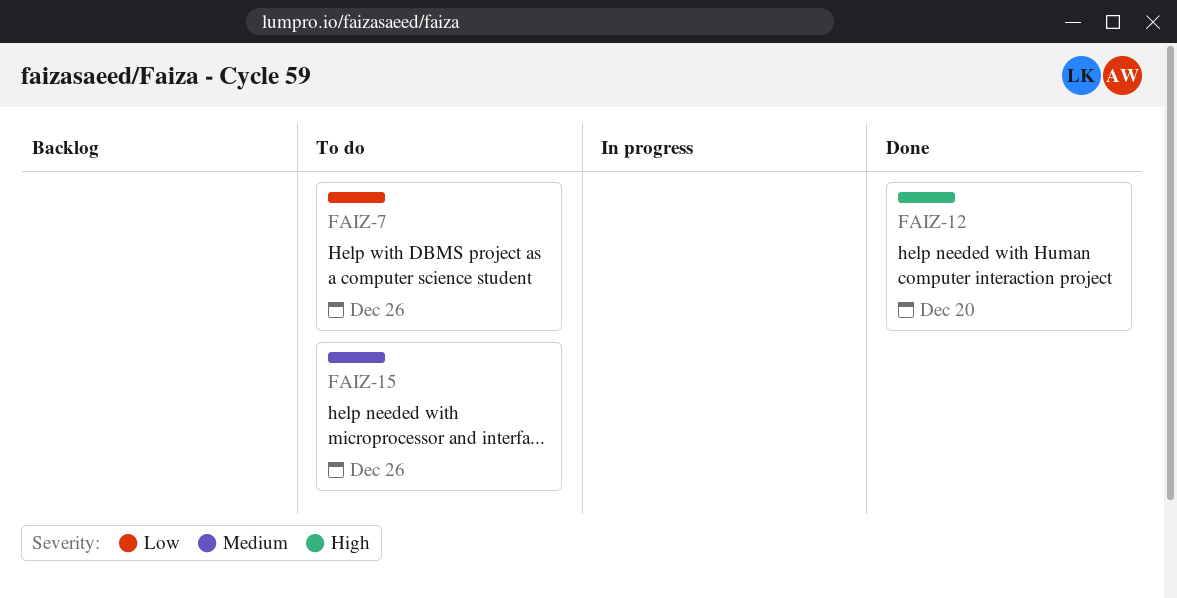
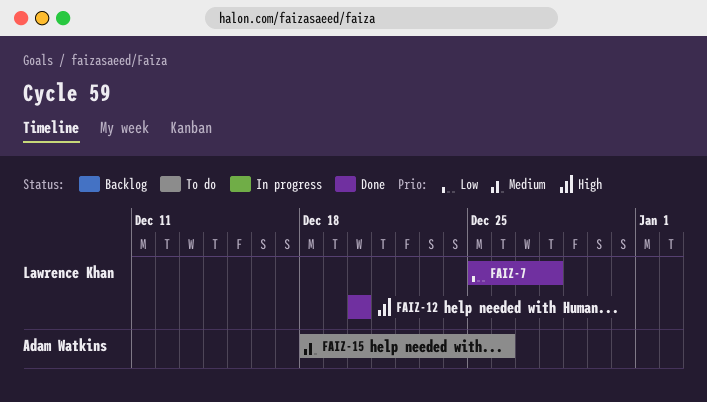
FAIZ-7, status: To do -> Done
FAIZ-7, due: Dec 26 -> Dec 28

